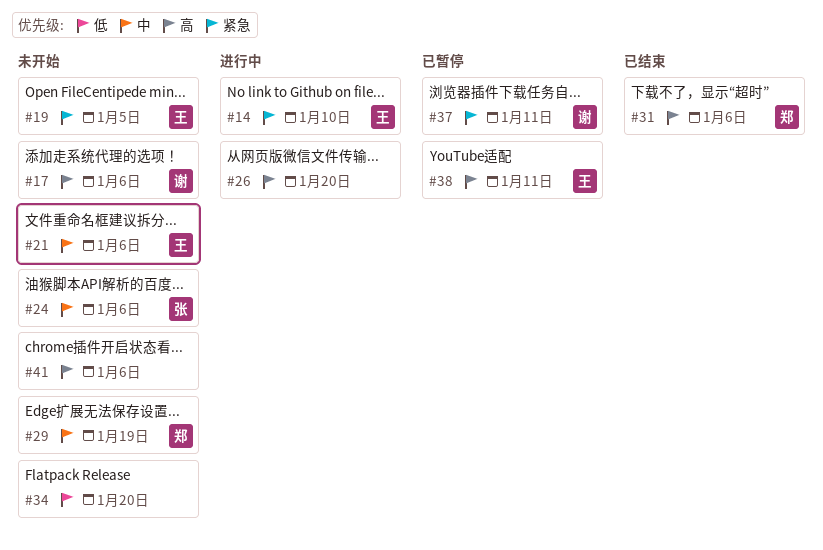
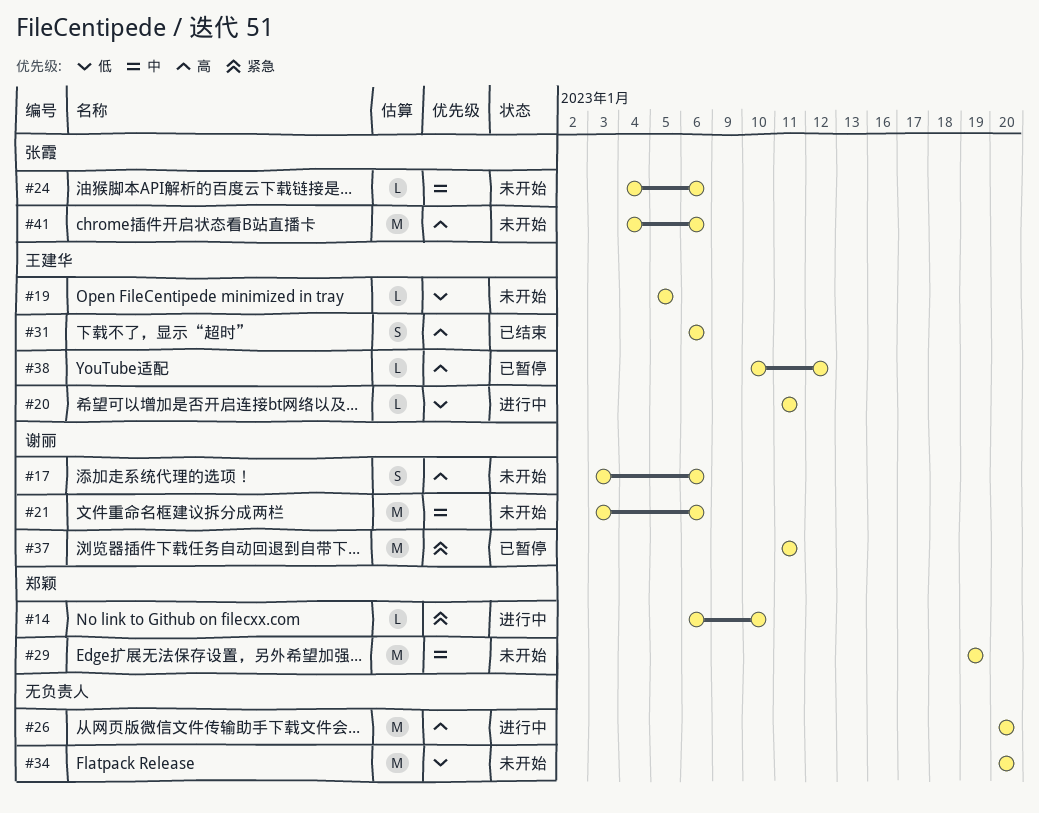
#14, owner: 王建华 -> 郑颖
#19, priority: 紧急 -> 低
#20: none -> present
#21, owner: 王建华 -> 谢丽
#31, owner: 郑颖 -> 王建华
#38, due: Jan 11 -> Jan 12
#41, owner: none -> 张霞

